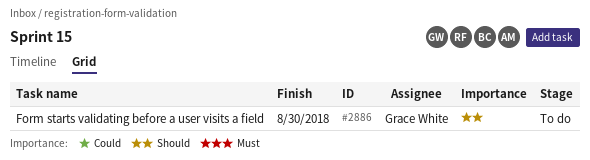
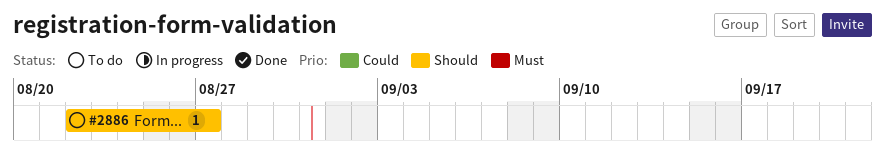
#2886, due: Aug 30 -> Aug 27

